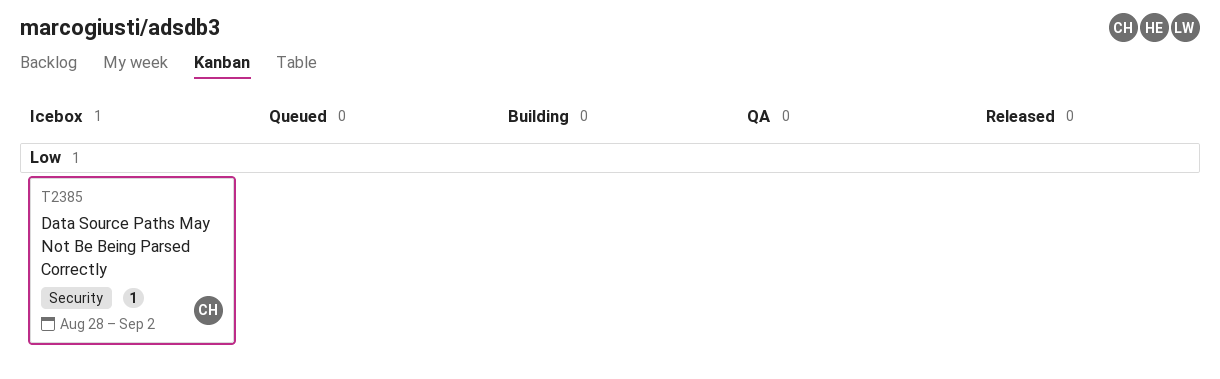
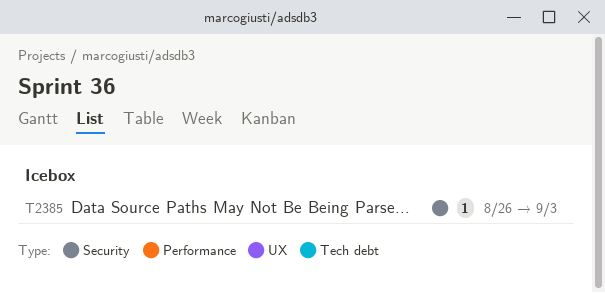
T2385, start: Aug 28 -> Aug 26
T2385, due: Sep 2 -> Sep 3

